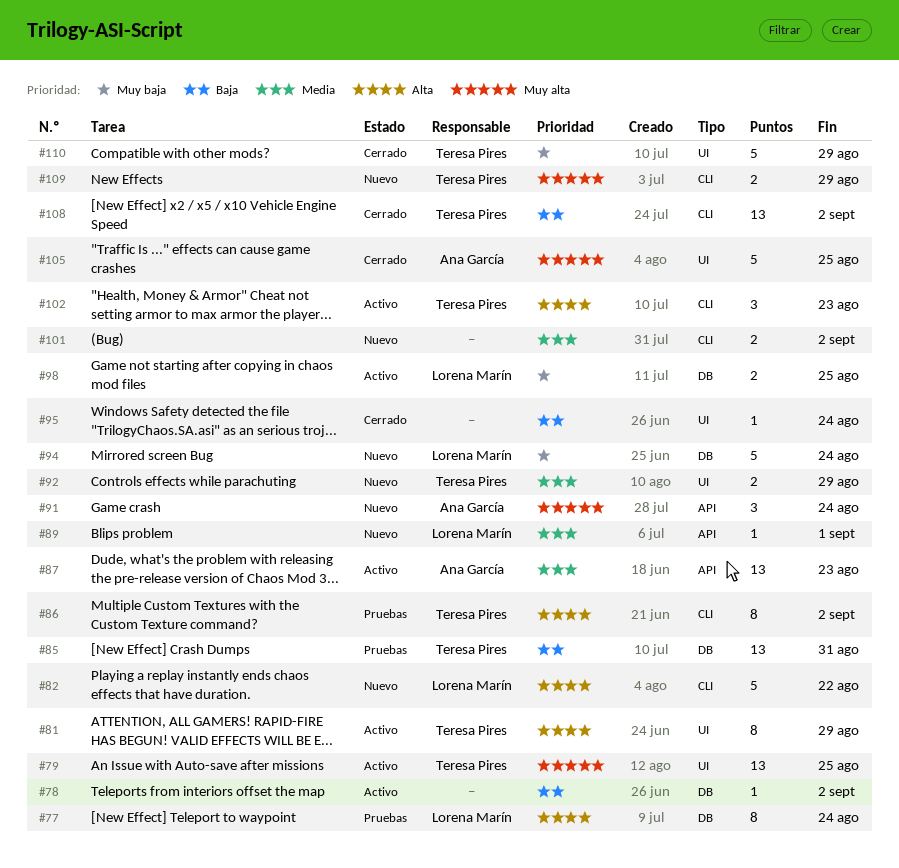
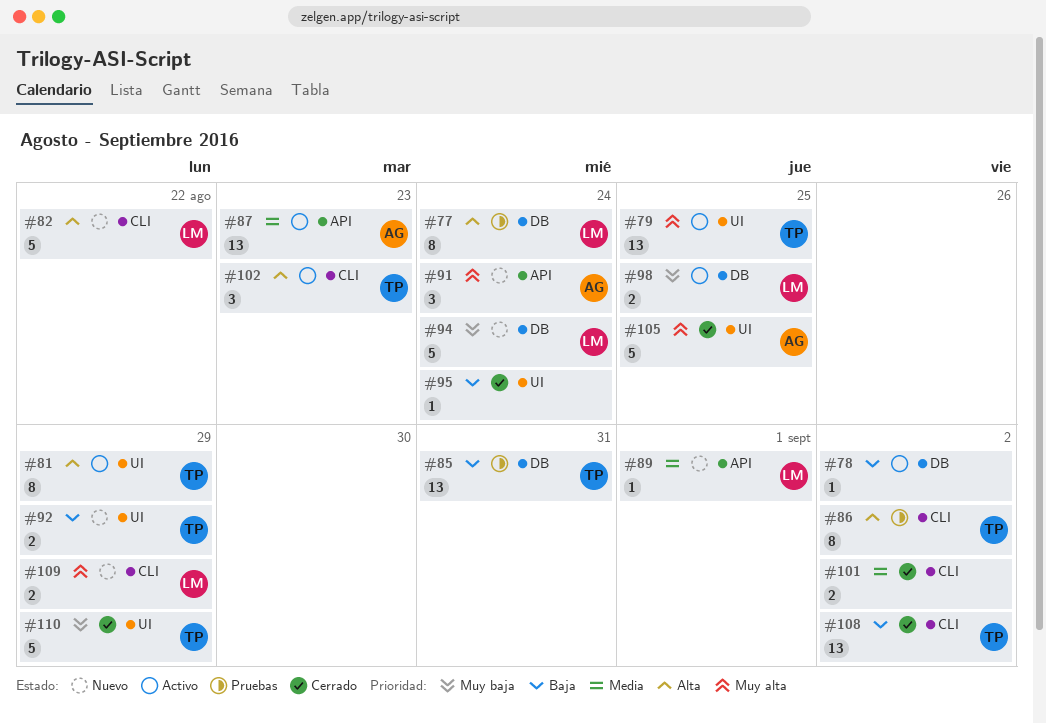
#92, priority: Media -> Baja
#101, status: Nuevo -> Cerrado
#109, owner: Teresa Pires -> Lorena Marín

